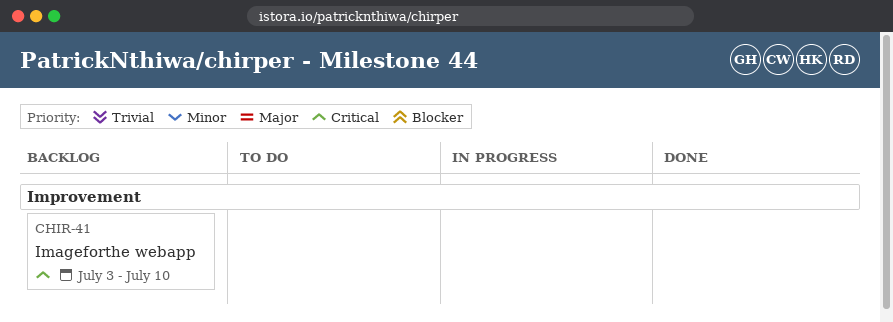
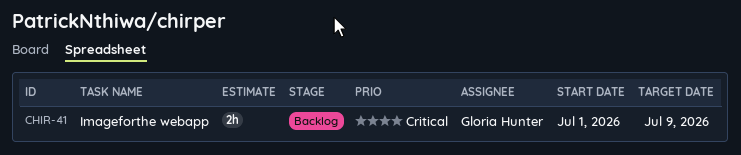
CHIR-41, start: Jul 3 -> Jul 1
CHIR-41, due: Jul 10 -> Jul 9

